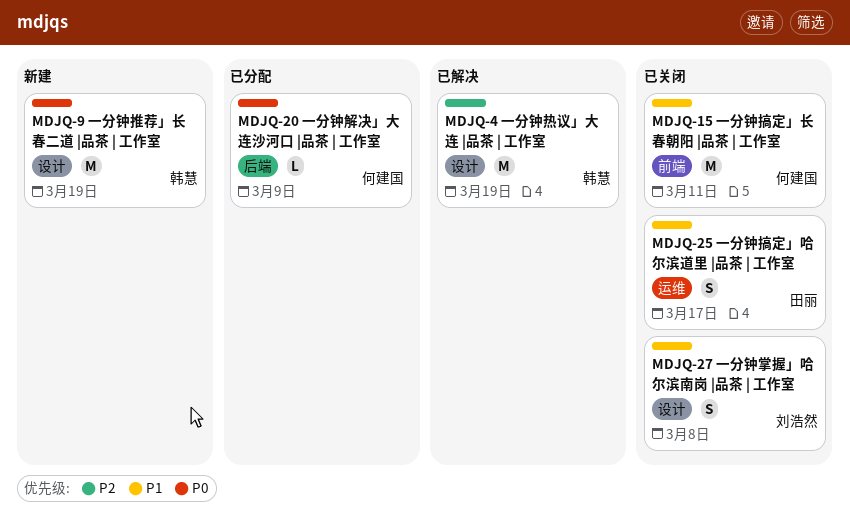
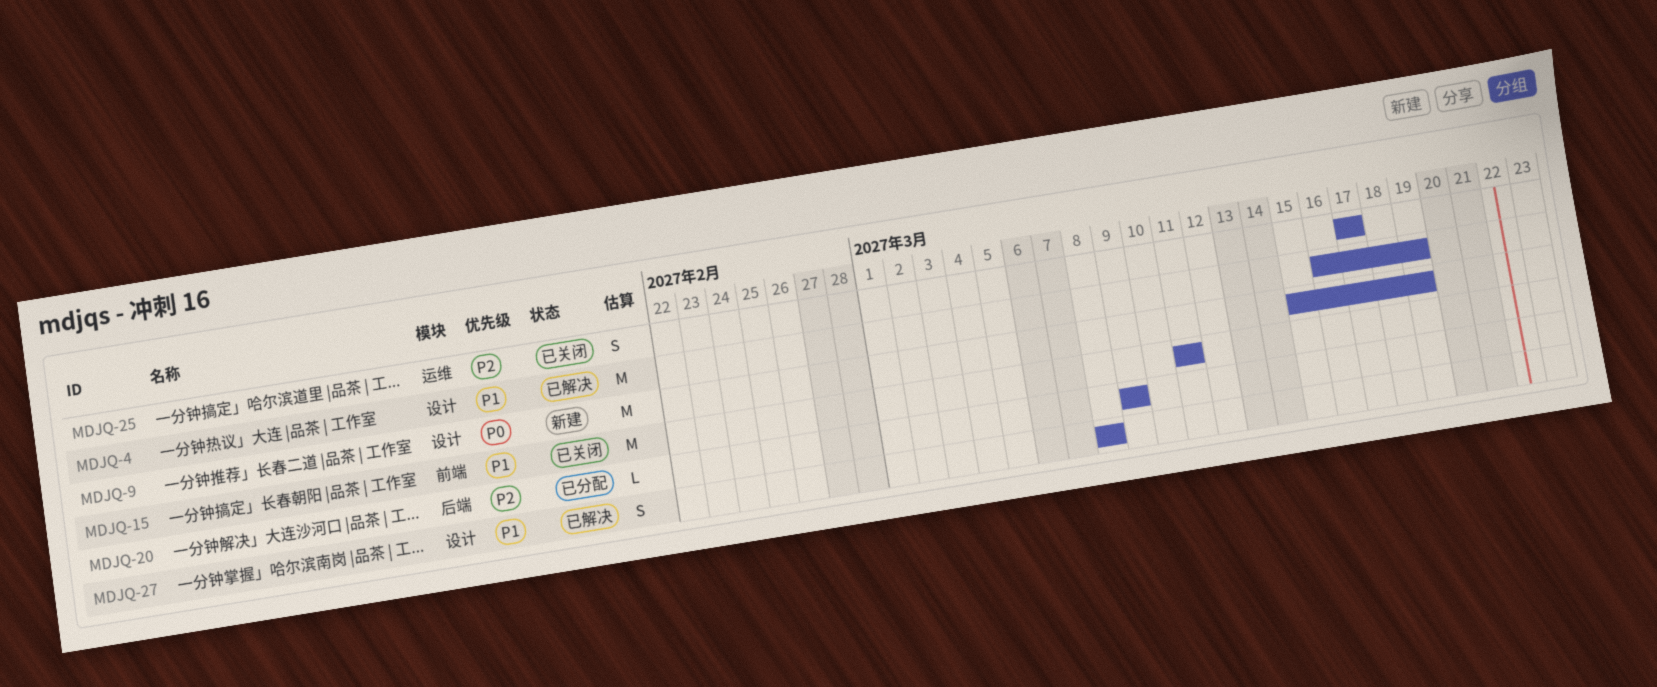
MDJQ-4, priority: P2 -> P1
MDJQ-20, priority: P0 -> P2
MDJQ-25, priority: P1 -> P2
MDJQ-27, status: 已关闭 -> 已解决

